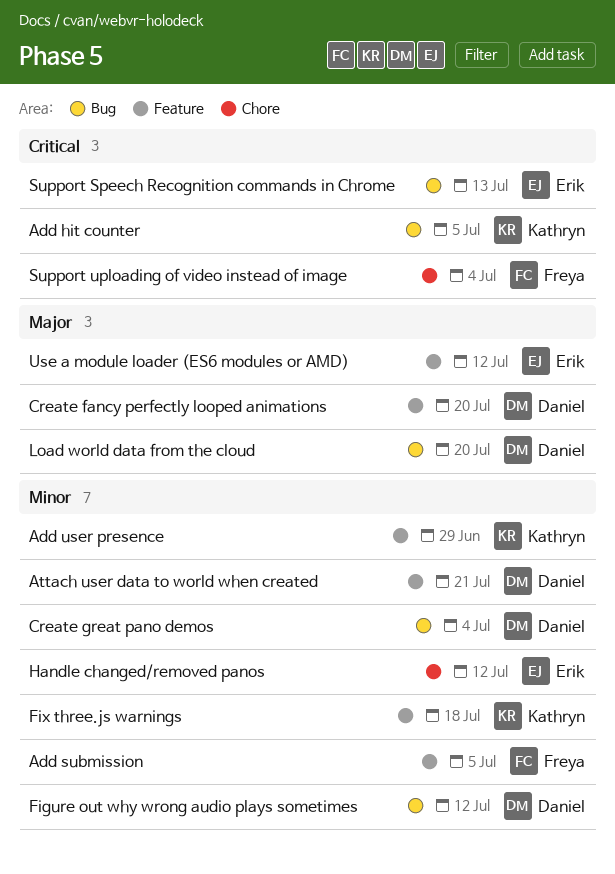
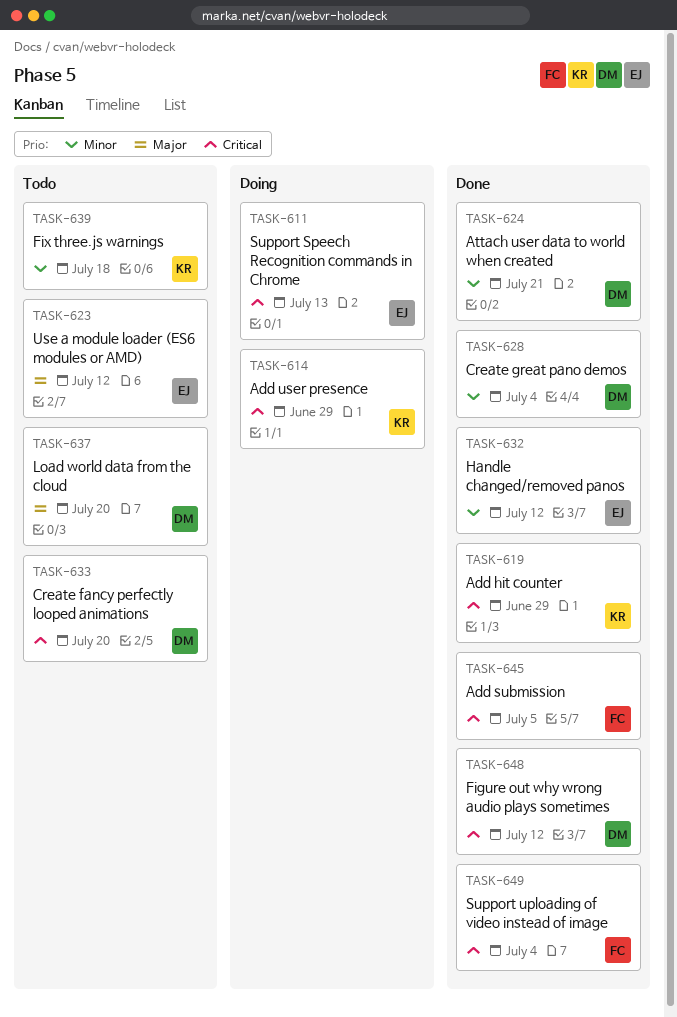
Add hit counter, due: Jul 5 -> Jun 29
Add submission, priority: Minor -> Critical
Add user presence, priority: Minor -> Critical
Create fancy perfectly looped animations, priority: Major -> Critical
Figure out why wrong audio plays sometimes, priority: Minor -> Critical

